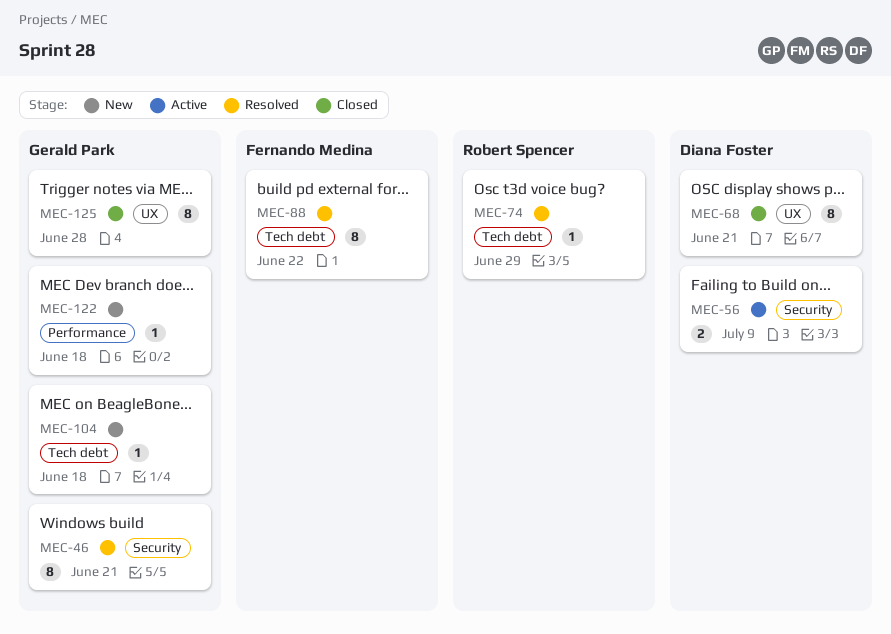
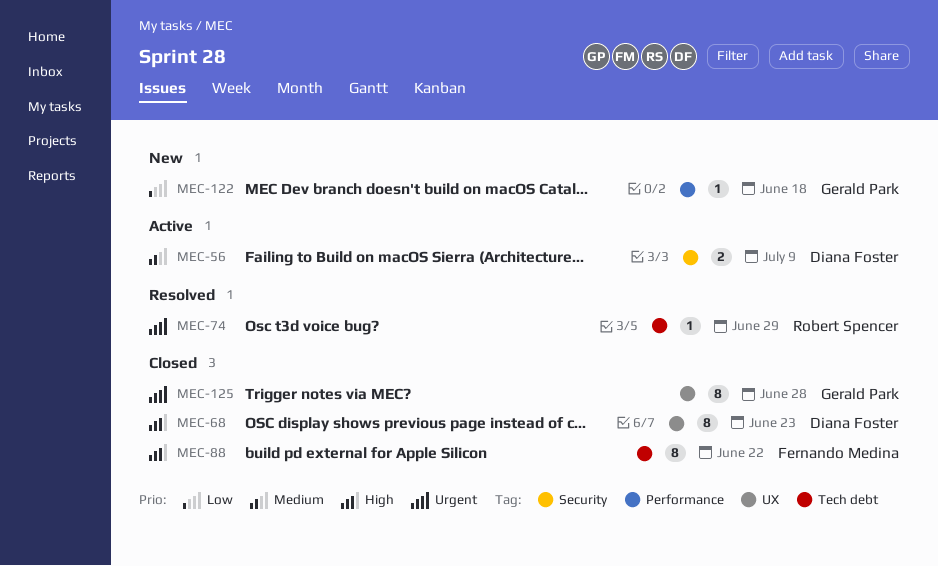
MEC-46: present -> none
MEC-68, due: Jun 21 -> Jun 23
MEC-88, status: Resolved -> Closed
MEC-104: present -> none

